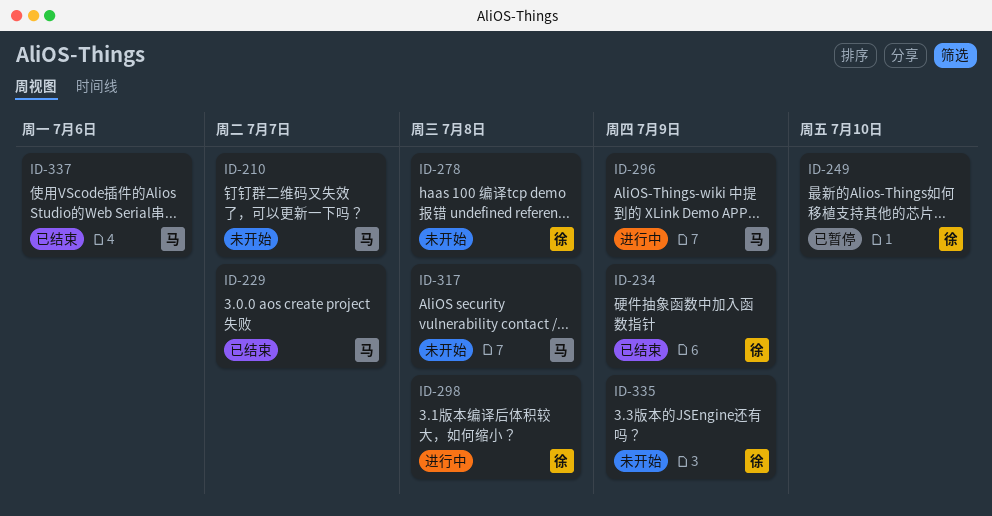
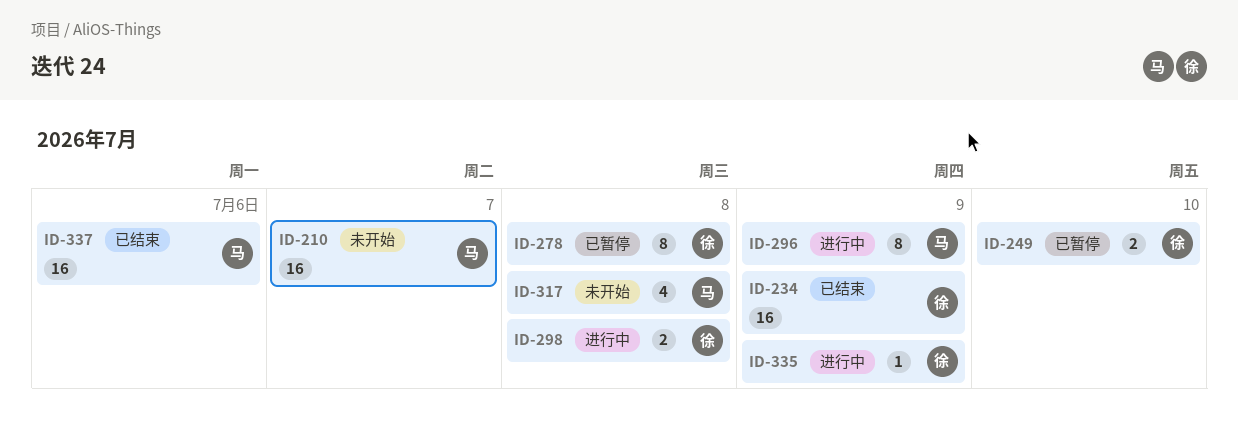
ID-229: present -> none
ID-278, status: 未开始 -> 已暂停
ID-335, status: 未开始 -> 进行中

